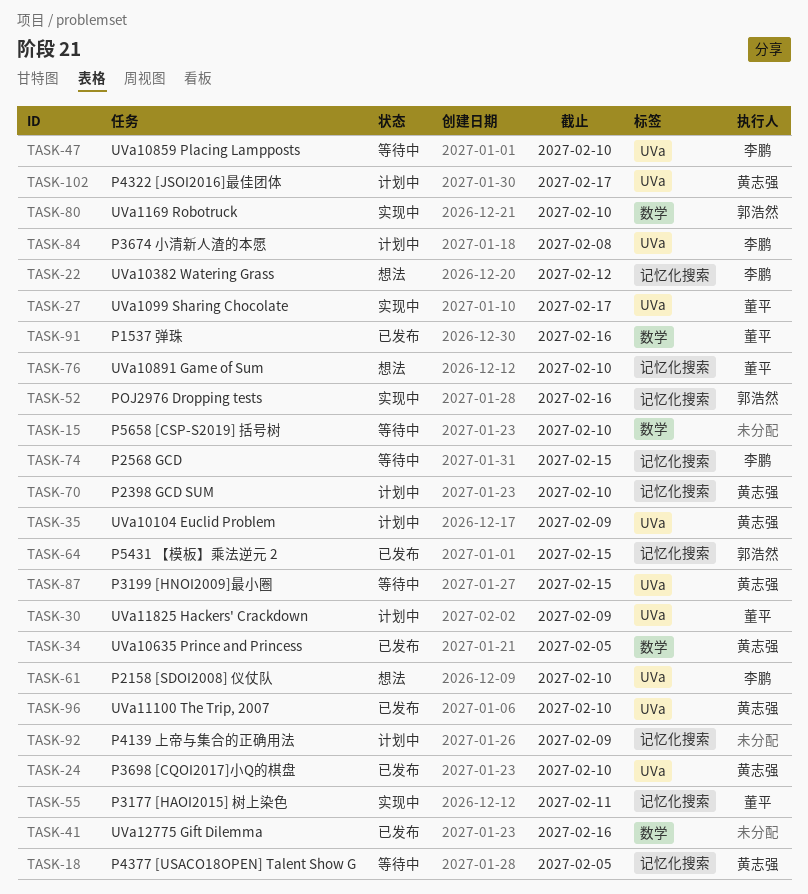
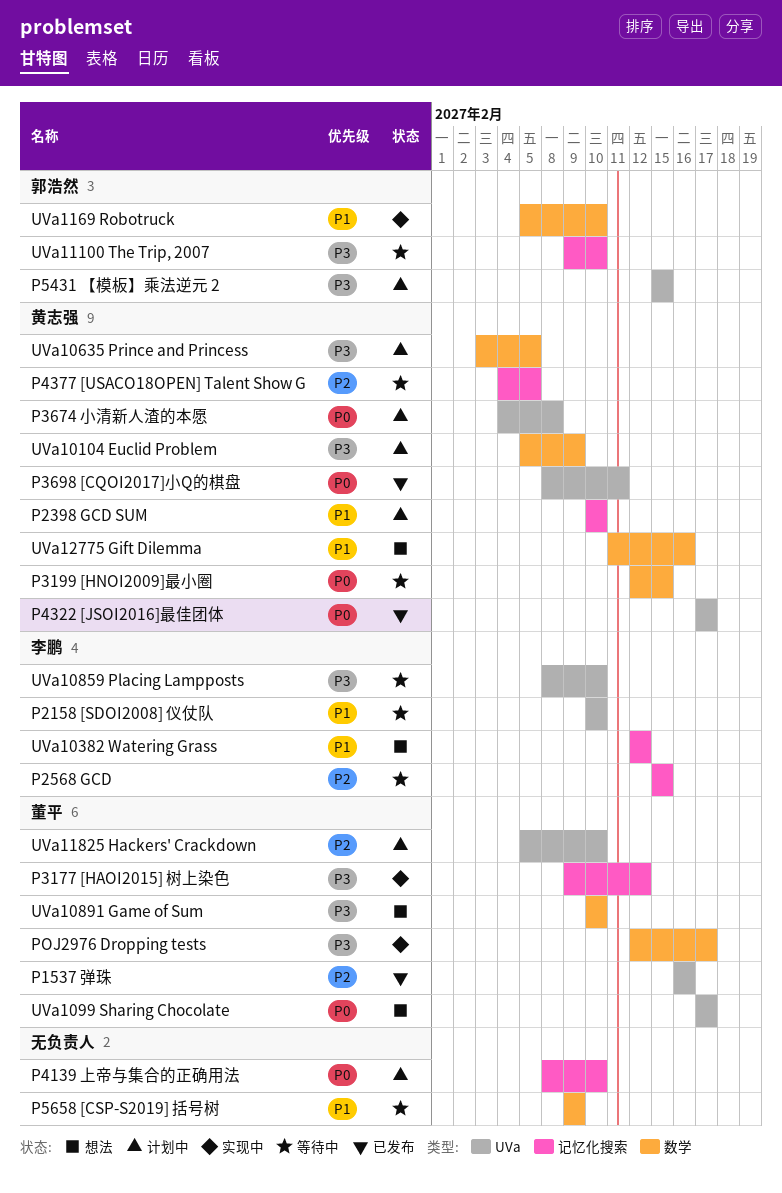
P1537 弹珠, label: 数学 -> UVa
P2158 [SDOI2008] 仪仗队, status: 想法 -> 等待中
P3177 [HAOI2015] 树上染色, due: Feb 11 -> Feb 12
P3199 [HNOI2009]最小圈, label: UVa -> 数学
P3674 小清新人渣的本愿, owner: 李鹏 -> 黄志强
P3698 [CQOI2017]小Q的棋盘, due: Feb 10 -> Feb 11
P4139 上帝与集合的正确用法, due: Feb 9 -> Feb 10
P4322 [JSOI2016]最佳团体, status: 计划中 -> 已发布
P5431 【模板】乘法逆元 2, status: 已发布 -> 计划中
P5431 【模板】乘法逆元 2, label: 记忆化搜索 -> UVa
P5658 [CSP-S2019] 括号树, due: Feb 10 -> Feb 9
POJ2976 Dropping tests, owner: 郭浩然 -> 董平
POJ2976 Dropping tests, label: 记忆化搜索 -> 数学
POJ2976 Dropping tests, due: Feb 16 -> Feb 17
UVa10104 Euclid Problem, label: UVa -> 数学
UVa10635 Prince and Princess, status: 已发布 -> 计划中
UVa10891 Game of Sum, label: 记忆化搜索 -> 数学
UVa1099 Sharing Chocolate, status: 实现中 -> 想法
UVa11100 The Trip, 2007, status: 已发布 -> 等待中
UVa11100 The Trip, 2007, owner: 黄志强 -> 郭浩然
UVa11100 The Trip, 2007, label: UVa -> 记忆化搜索
UVa11825 Hackers' Crackdown, due: Feb 9 -> Feb 10
UVa12775 Gift Dilemma, status: 已发布 -> 想法
UVa12775 Gift Dilemma, owner: none -> 黄志强

